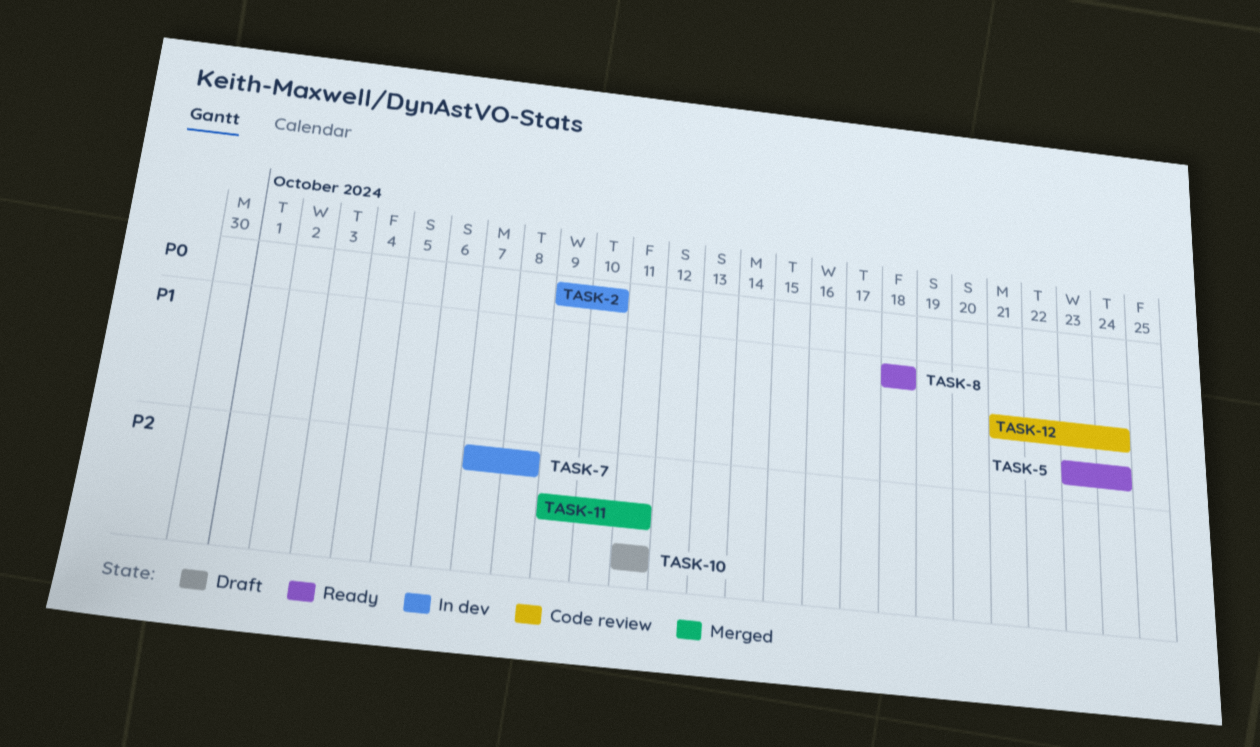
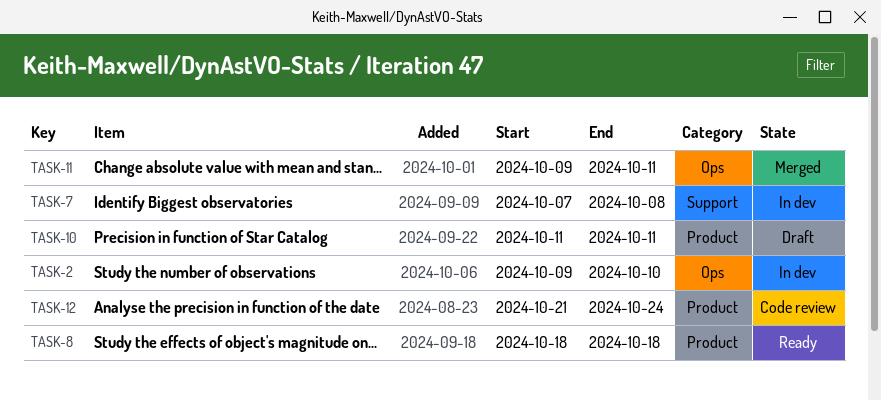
TASK-5: present -> none

